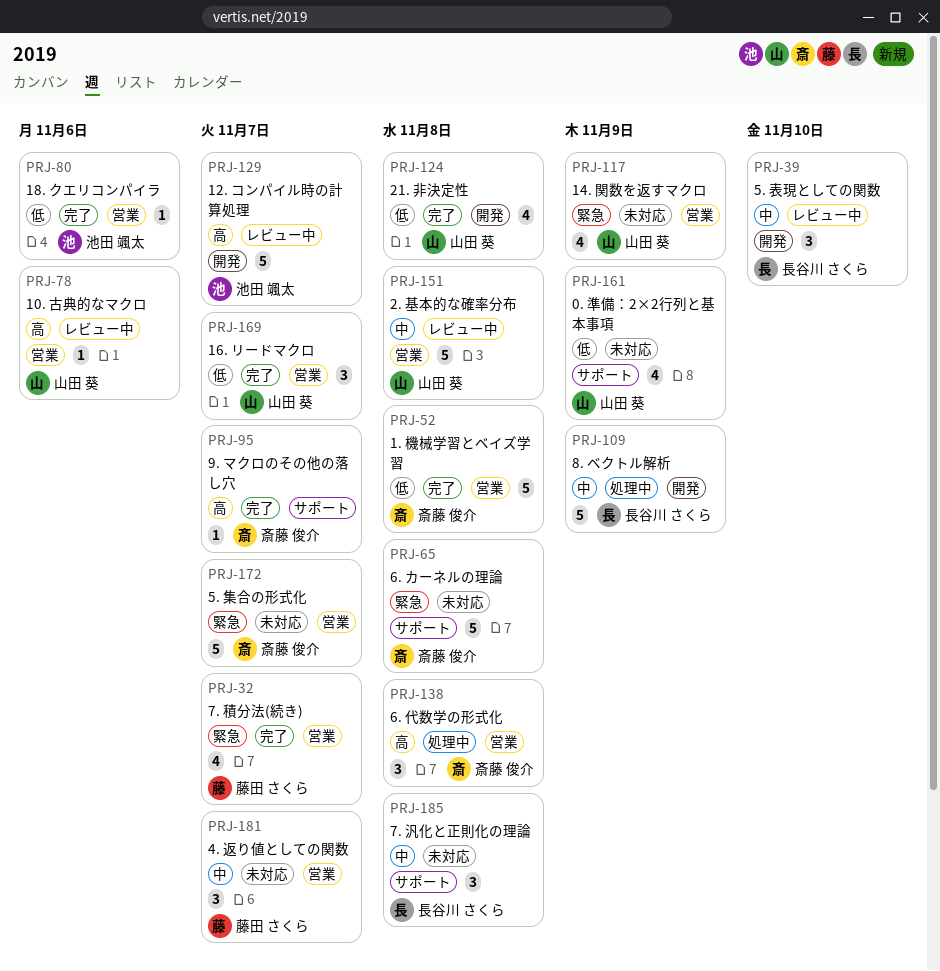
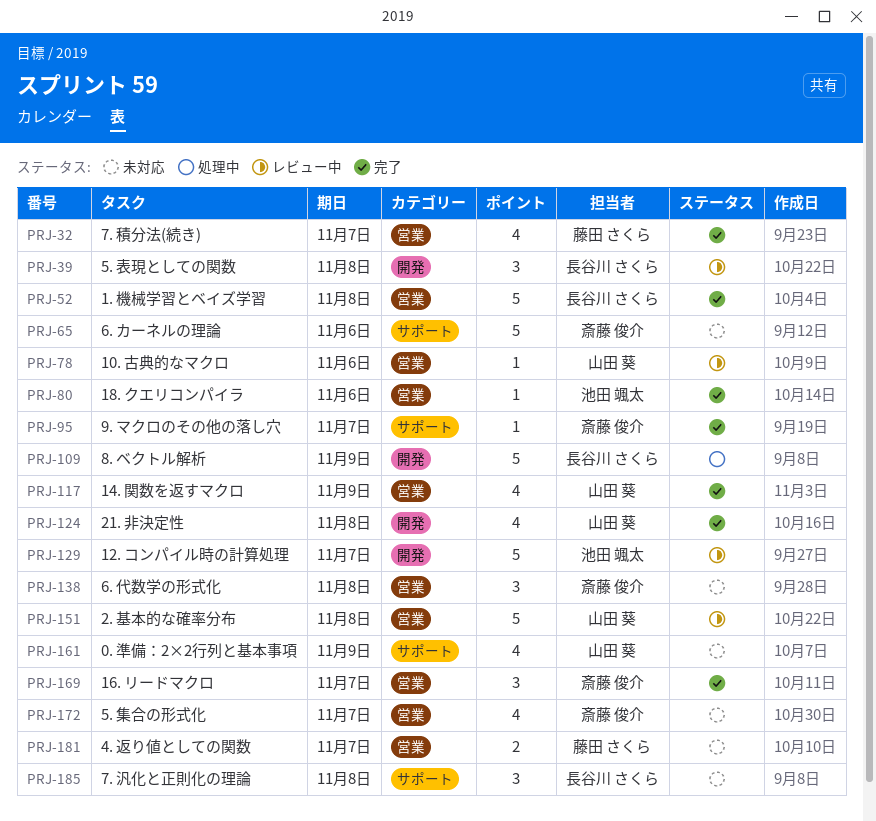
PRJ-39, due: Nov 10 -> Nov 8
PRJ-52, owner: 斎藤 俊介 -> 長谷川 さくら
PRJ-65, due: Nov 8 -> Nov 6
PRJ-117, status: 未対応 -> 完了
PRJ-138, status: 処理中 -> 未対応
PRJ-169, owner: 山田 葵 -> 斎藤 俊介
PRJ-172, estimate: 5 -> 4
PRJ-181, estimate: 3 -> 2

